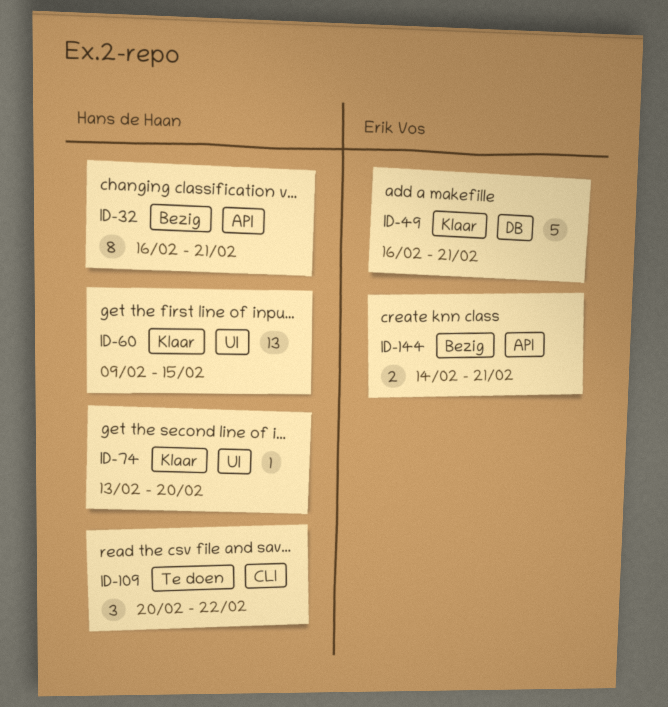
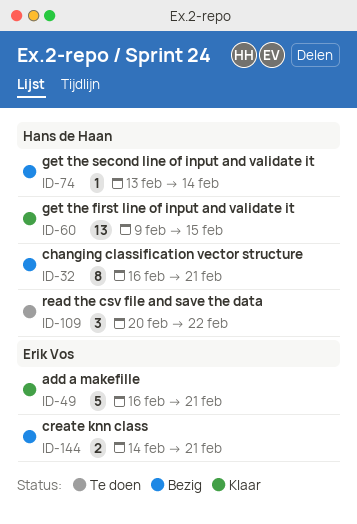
ID-74, status: Klaar -> Bezig
ID-74, due: Feb 20 -> Feb 14

